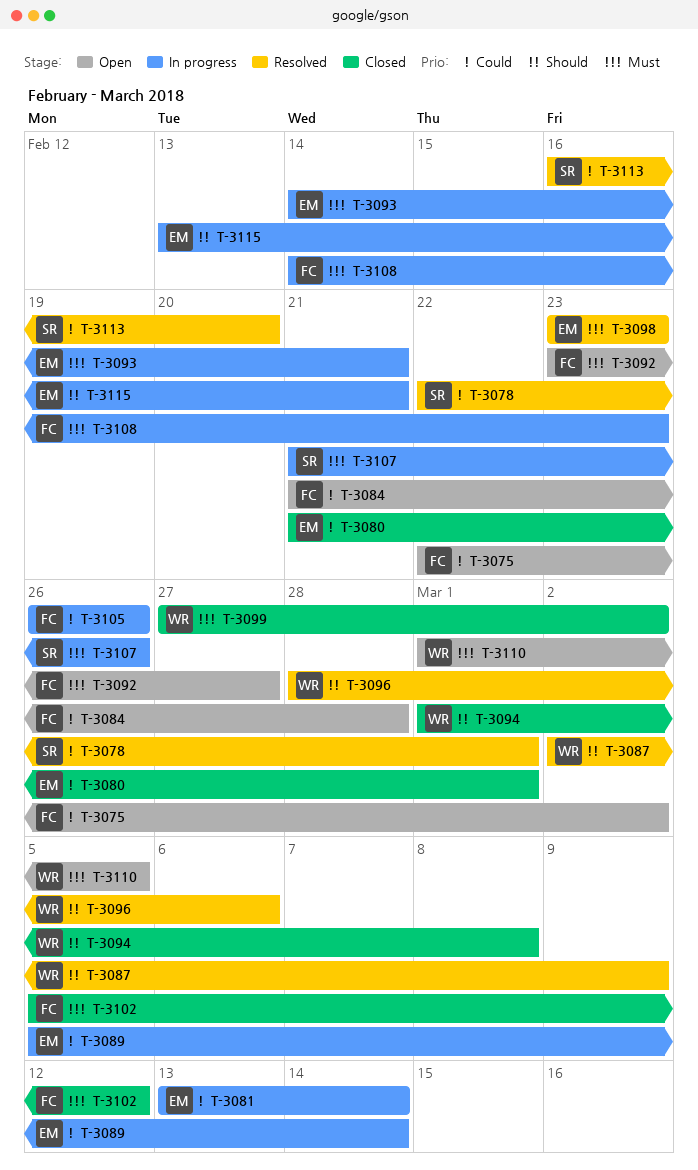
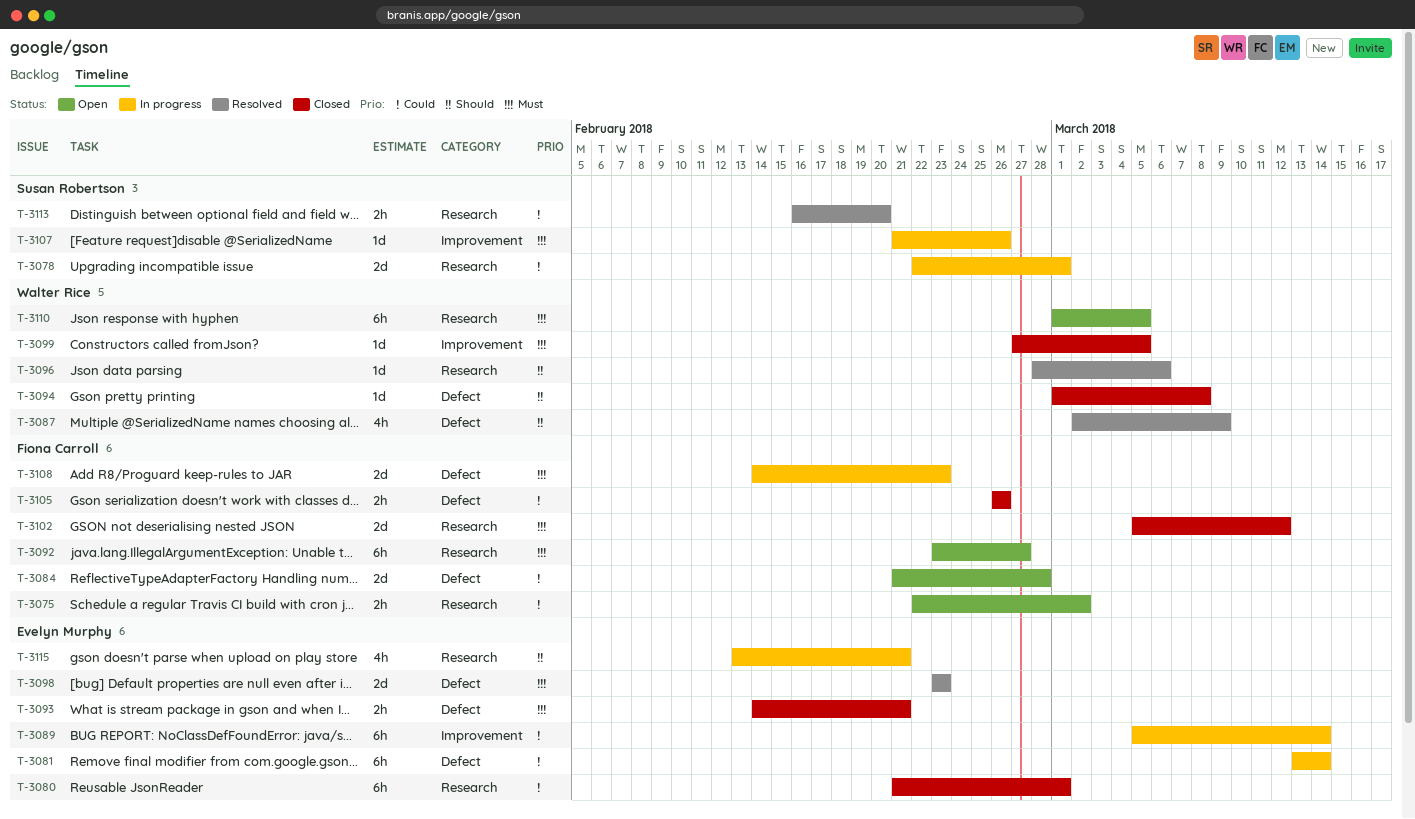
T-3078, status: Resolved -> In progress
T-3093, status: In progress -> Closed
T-3099, due: Mar 2 -> Mar 5
T-3105, status: In progress -> Closed

